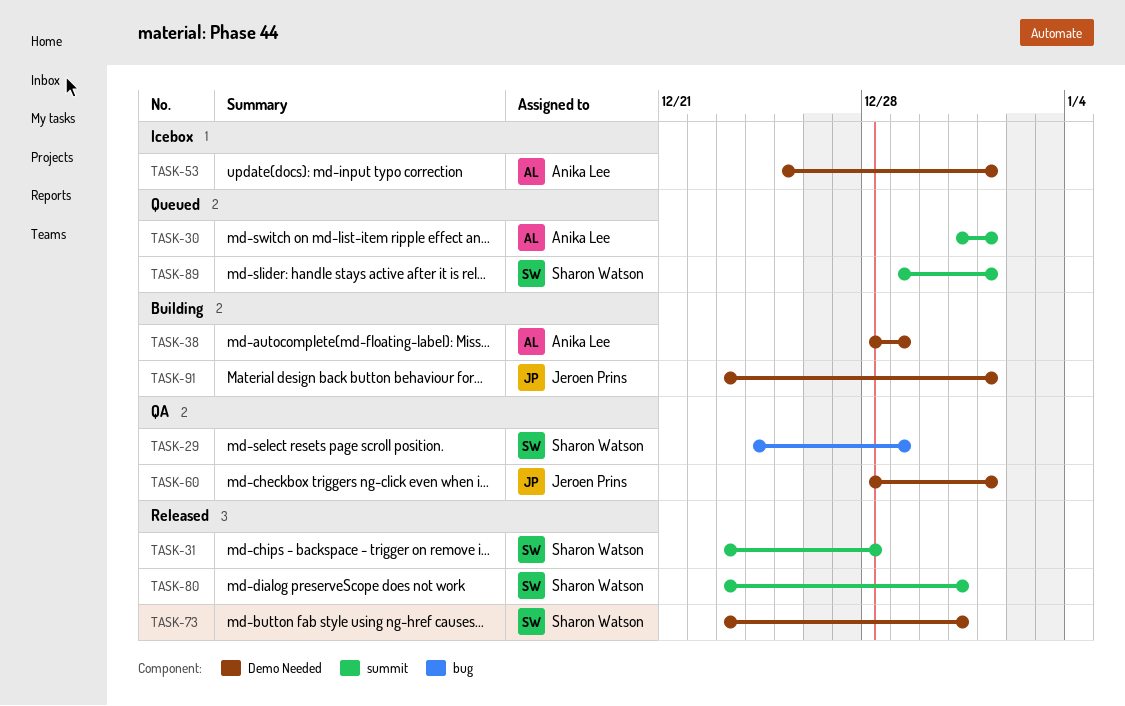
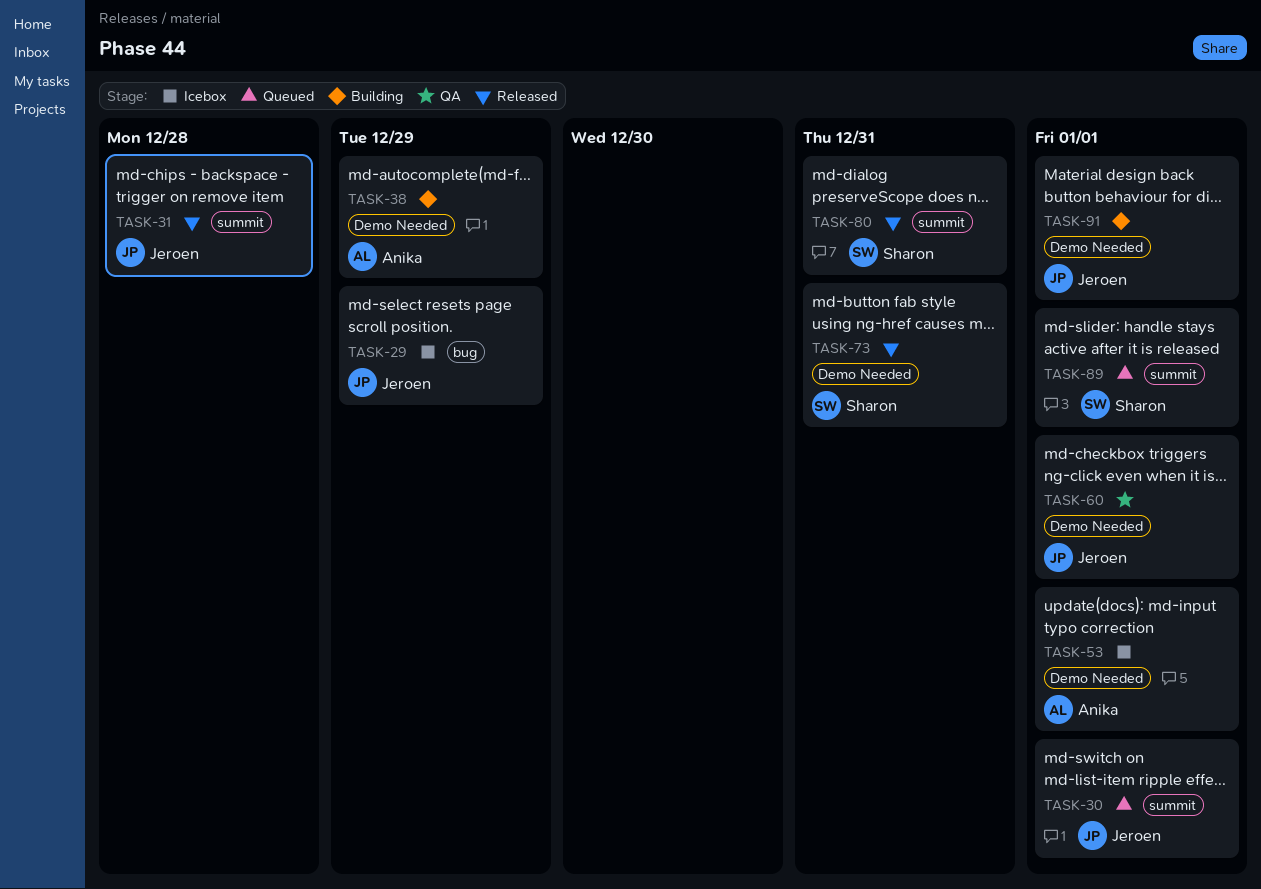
TASK-29, status: QA -> Icebox
TASK-29, owner: Sharon Watson -> Jeroen Prins
TASK-30, owner: Anika Lee -> Jeroen Prins
TASK-31, owner: Sharon Watson -> Jeroen Prins

